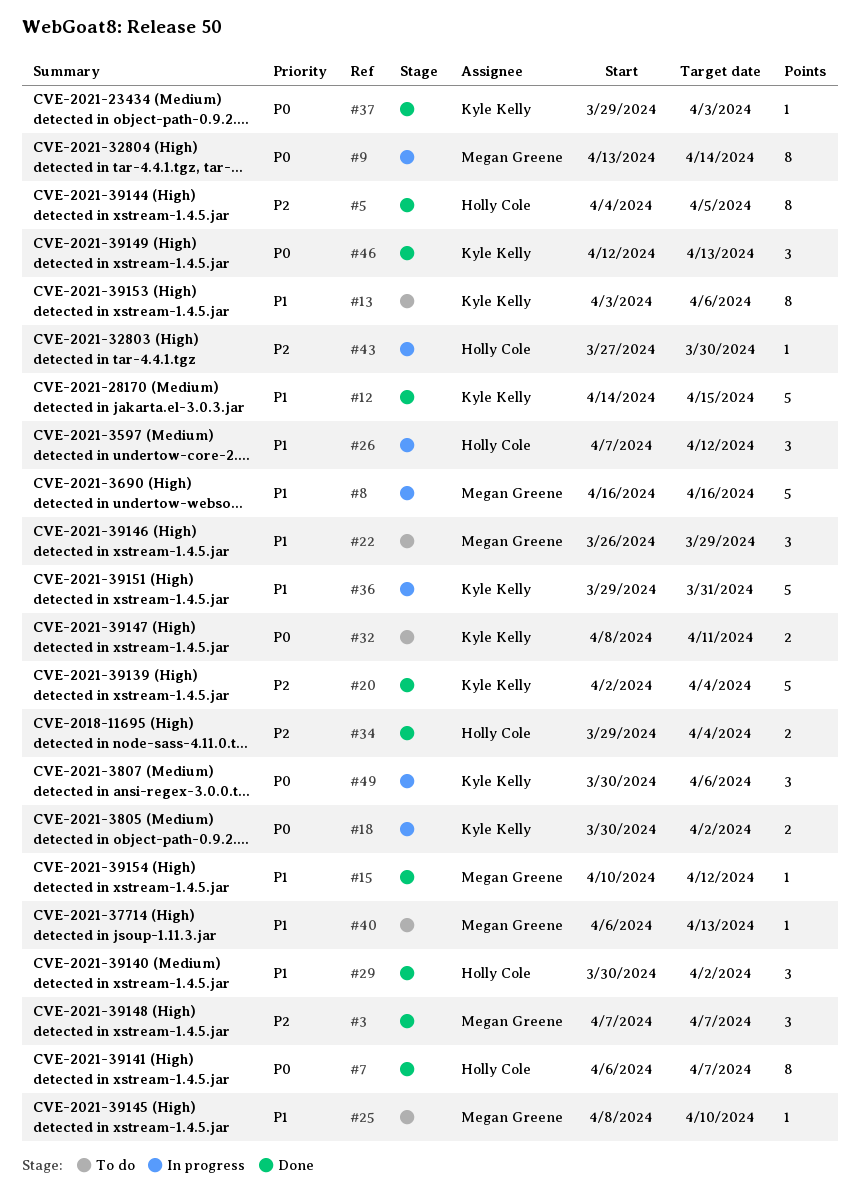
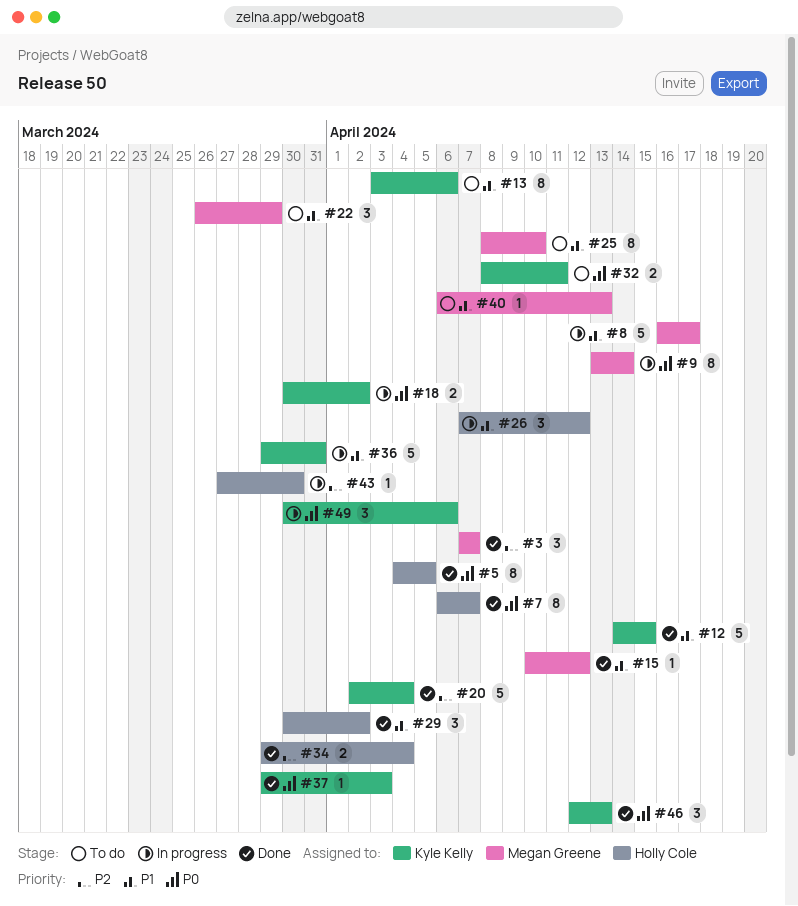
#5, priority: P2 -> P0
#8, due: Apr 16 -> Apr 17
#25, estimate: 1 -> 8

